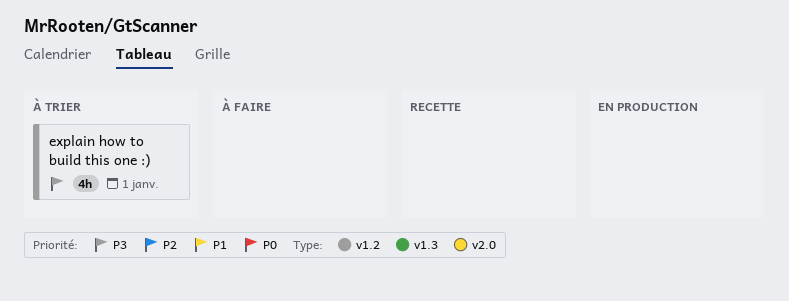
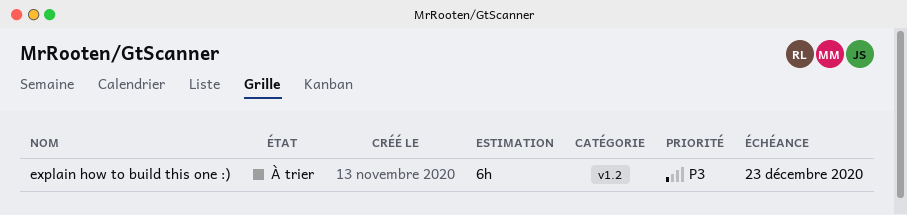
explain how to build this one :), estimate: 4h -> 6h
explain how to build this one :), due: Jan 1 -> Dec 23

